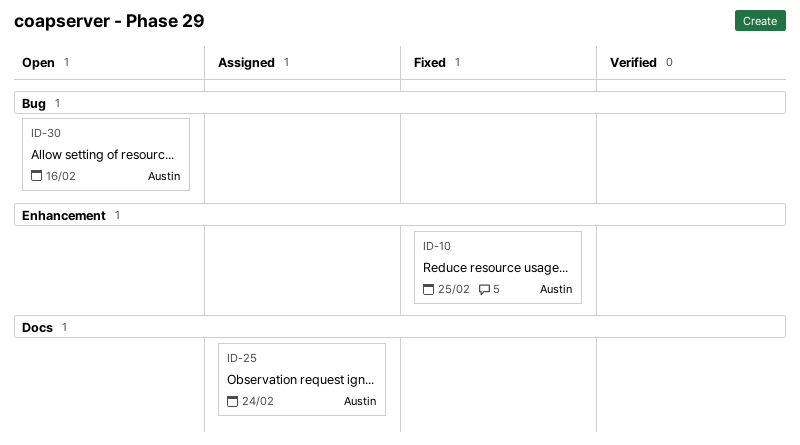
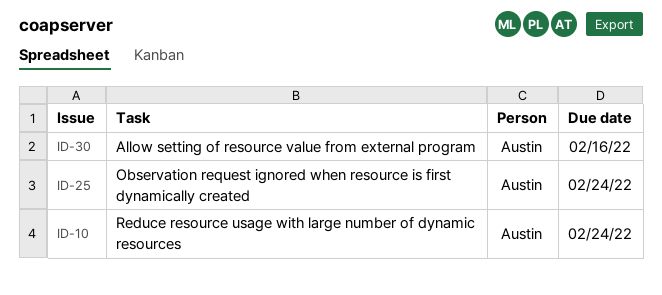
ID-10, due: Feb 25 -> Feb 24

